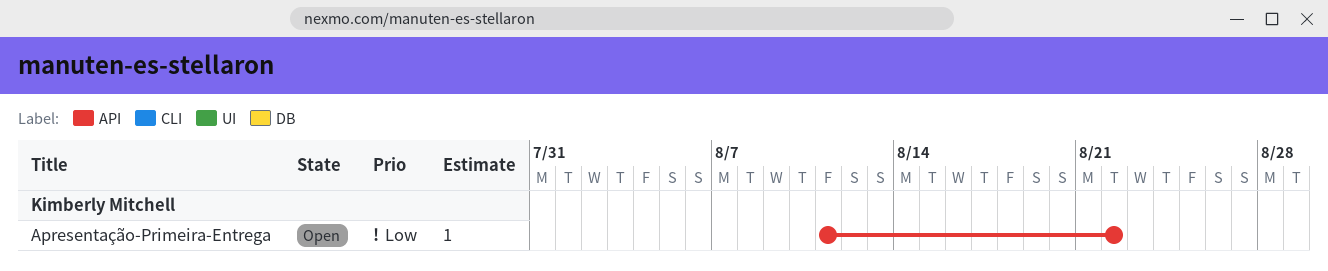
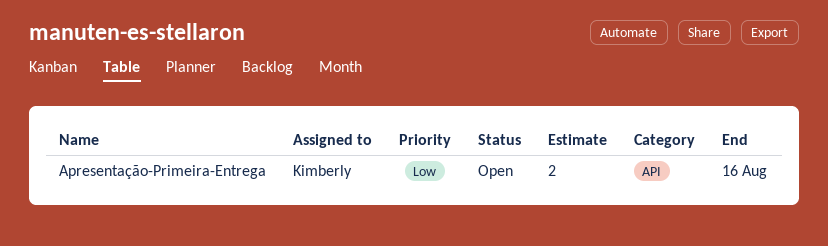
Apresentação-Primeira-Entrega, estimate: 1 -> 2
Apresentação-Primeira-Entrega, due: Aug 22 -> Aug 16

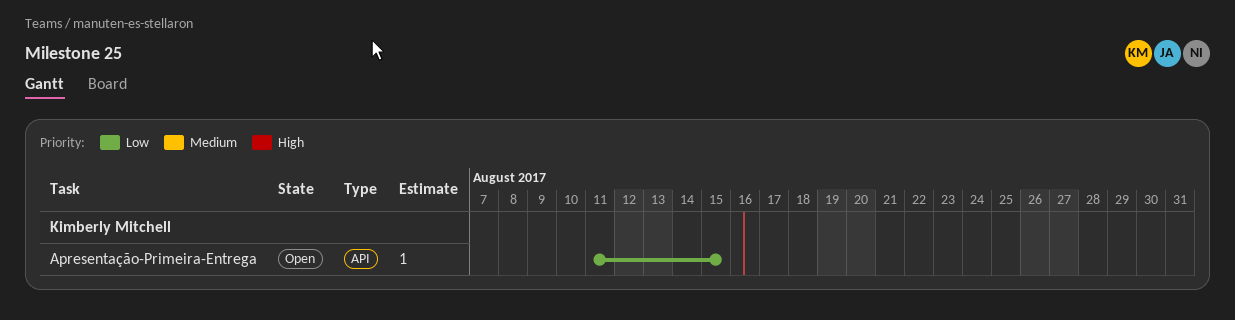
Apresentação-Primeira-Entrega, estimate: 2 -> 1
Apresentação-Primeira-Entrega, due: Aug 16 -> Aug 15

